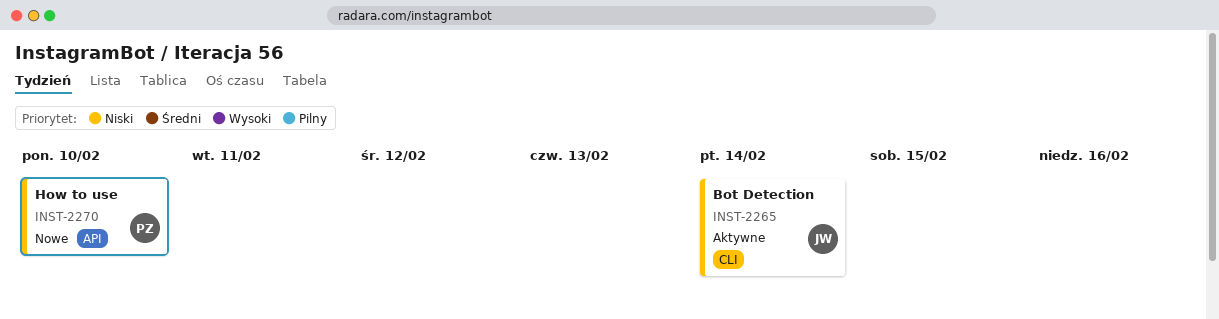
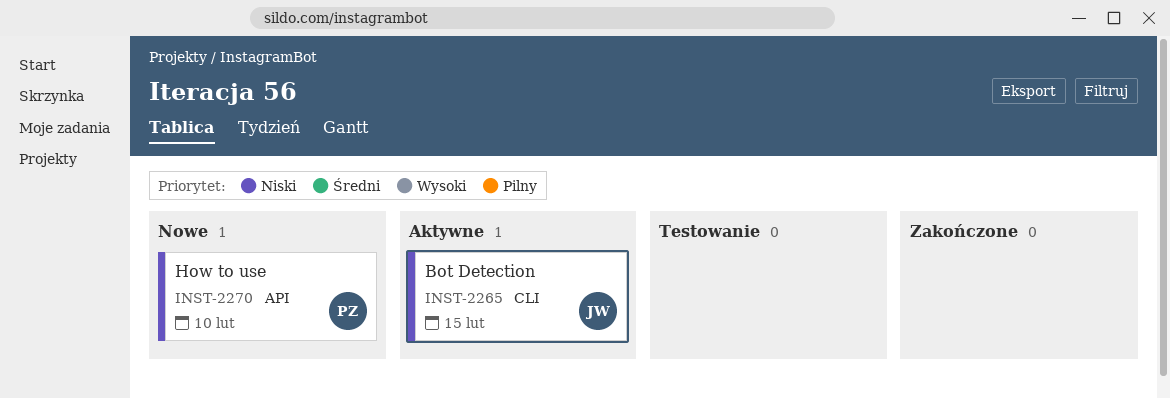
INST-2265, due: Feb 14 -> Feb 15

